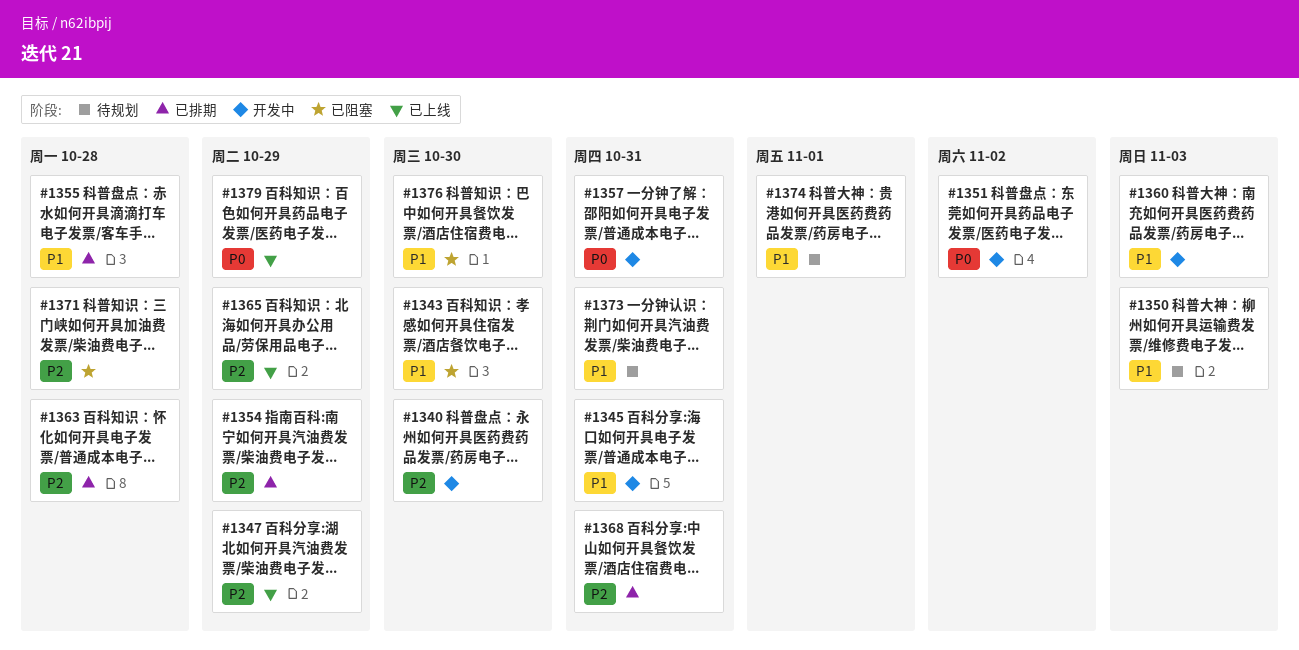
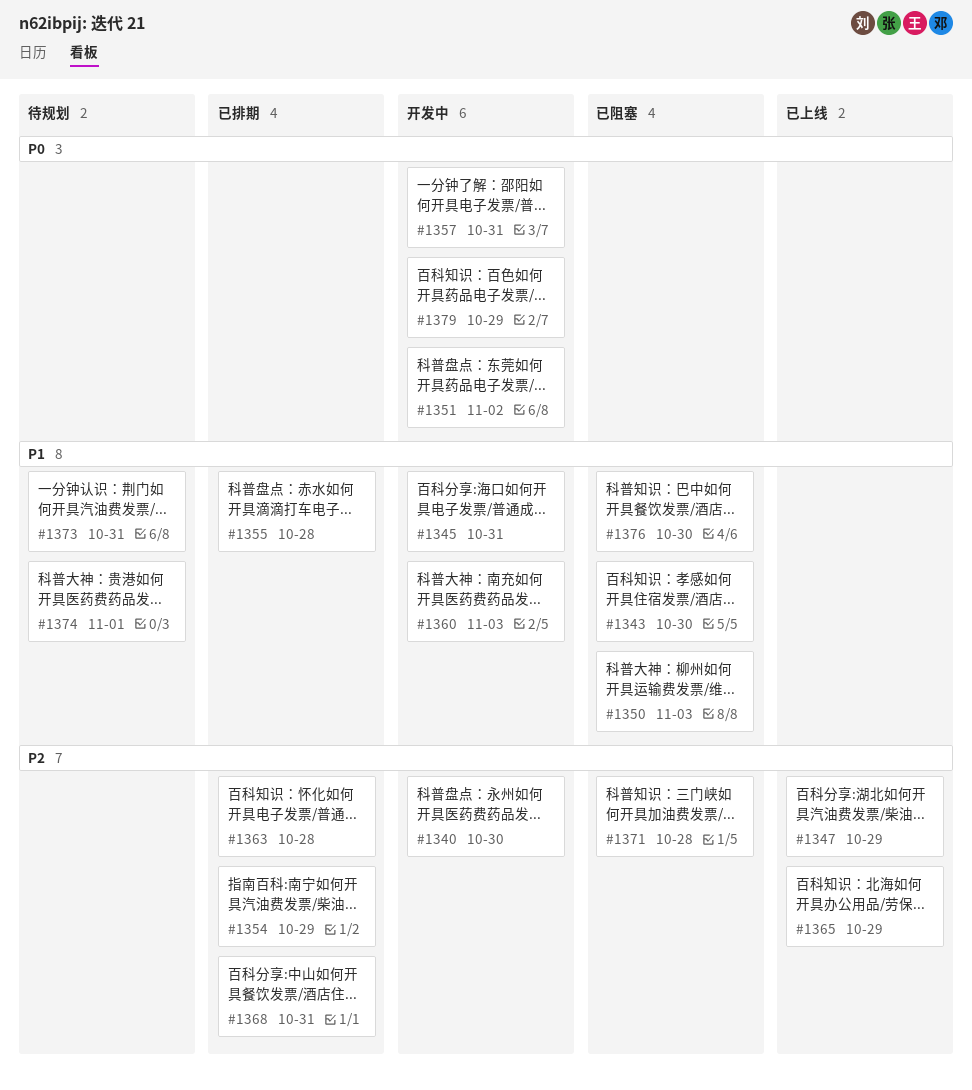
#1350, status: 待规划 -> 已阻塞
#1379, status: 已上线 -> 开发中

